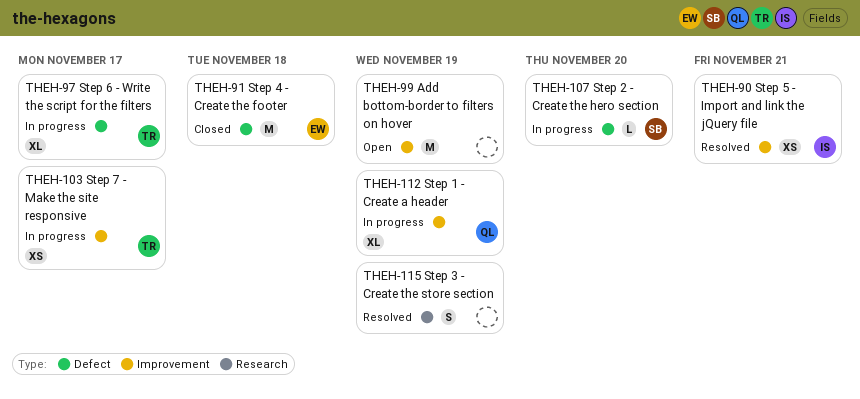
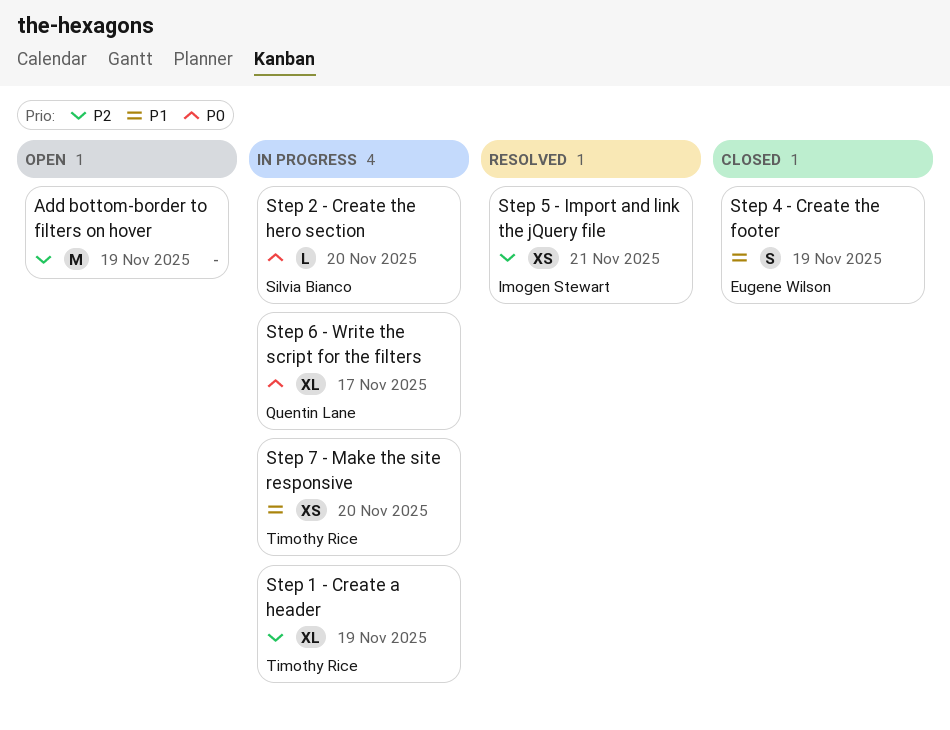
Step 1 - Create a header, owner: Quentin Lane -> Timothy Rice
Step 3 - Create the store section: present -> none
Step 4 - Create the footer, estimate: M -> S
Step 4 - Create the footer, due: Nov 18 -> Nov 19
Step 6 - Write the script for the filters, owner: Timothy Rice -> Quentin Lane
Step 7 - Make the site responsive, due: Nov 17 -> Nov 20

